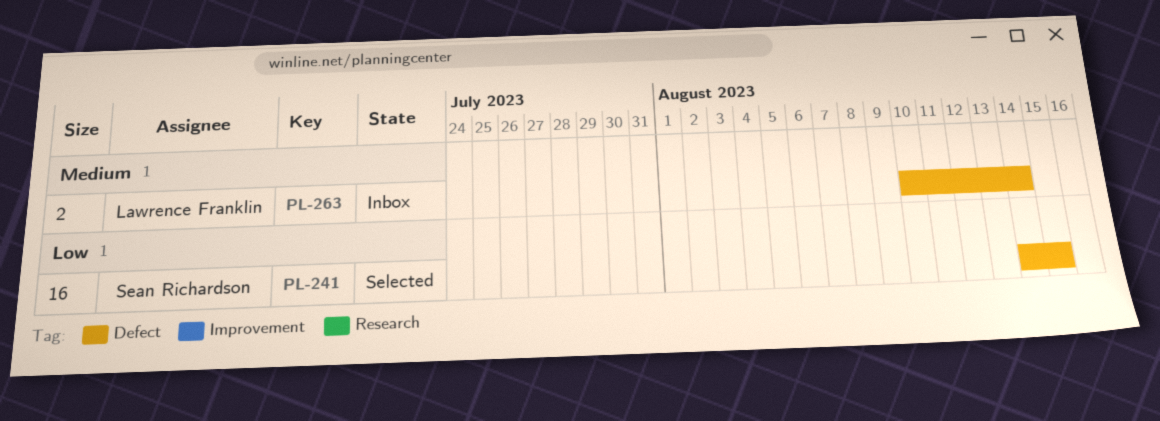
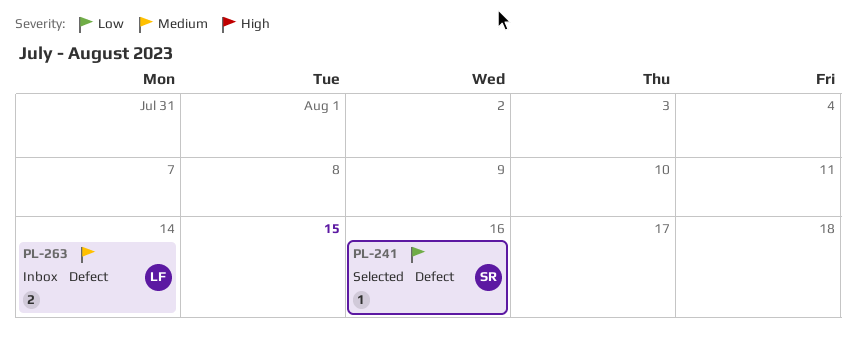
PL-241, estimate: 16 -> 1
PL-241, due: Aug 15 -> Aug 16

